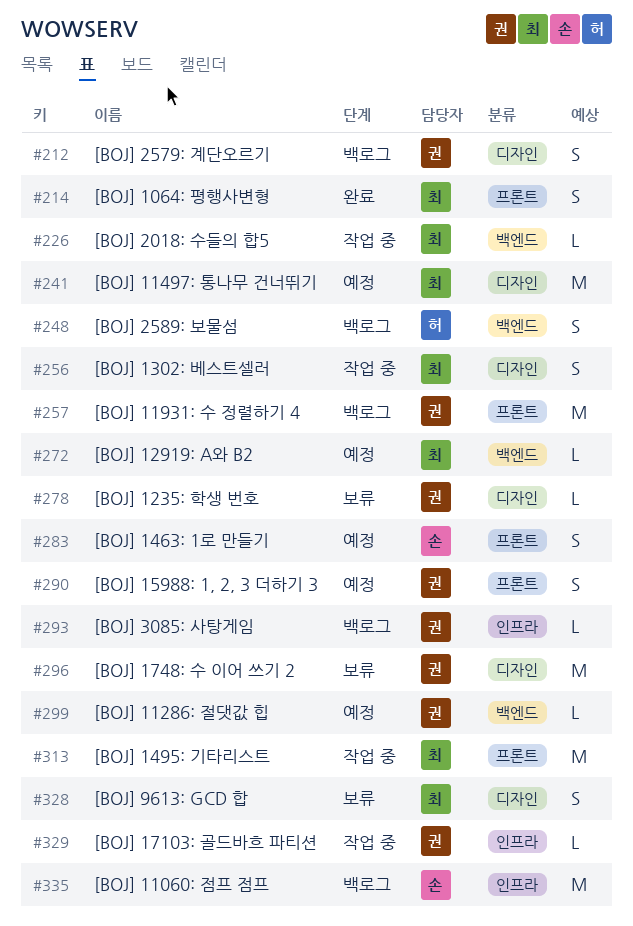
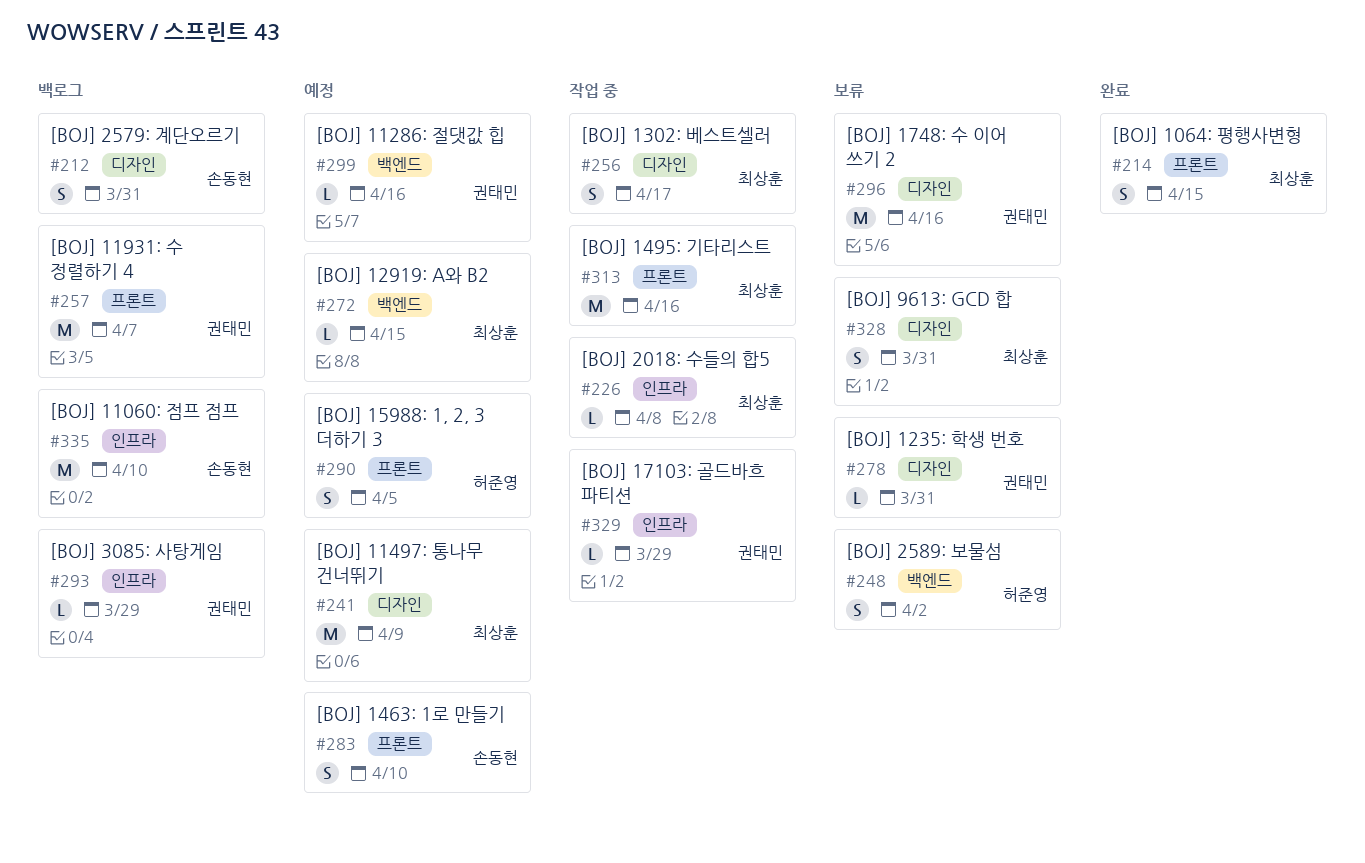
#212, owner: 권태민 -> 손동현
#226, label: 백엔드 -> 인프라
#248, status: 백로그 -> 보류
#290, owner: 권태민 -> 허준영

